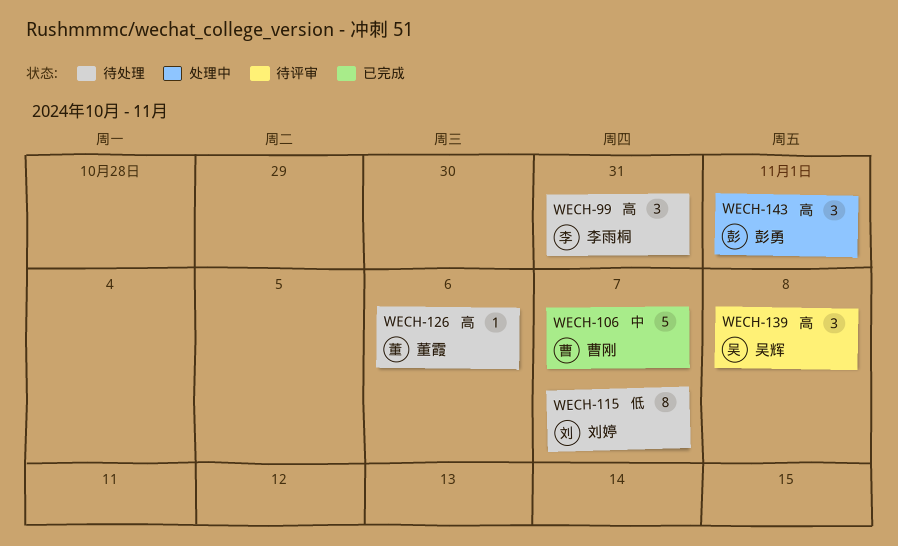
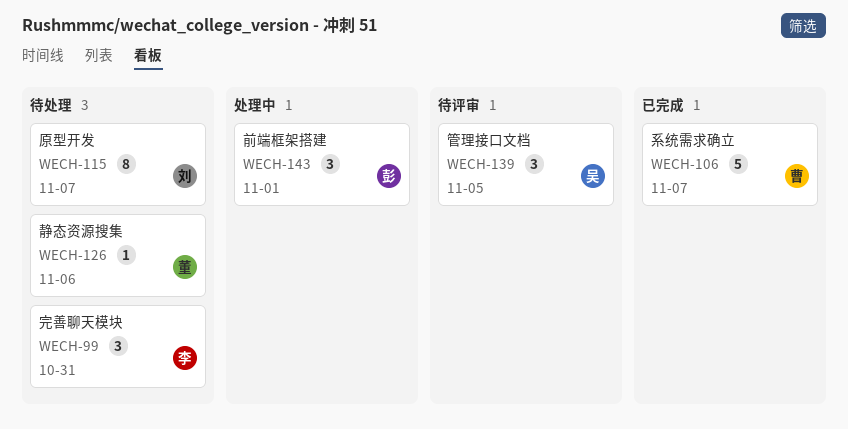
WECH-139, due: Nov 8 -> Nov 5

